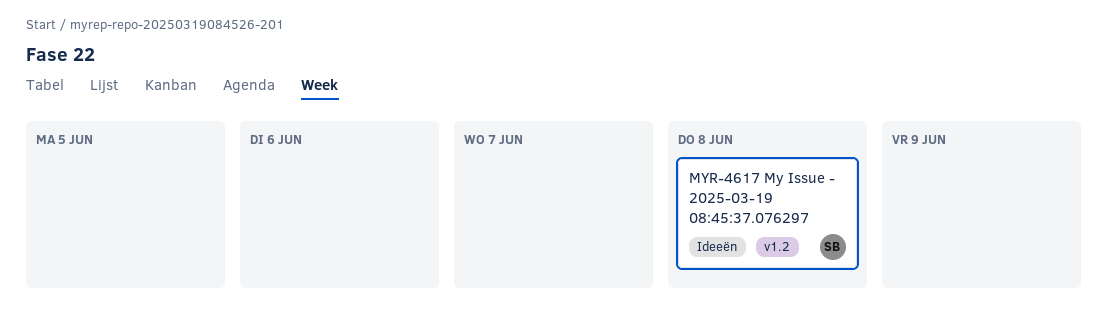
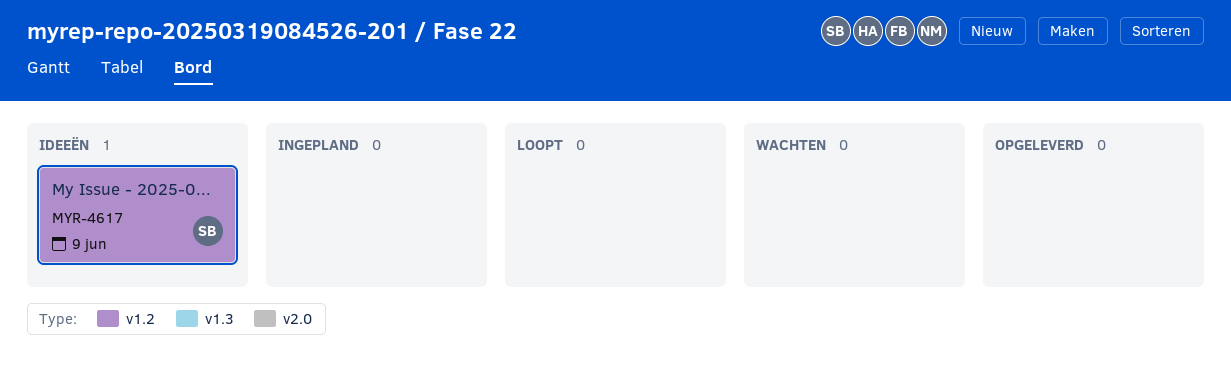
MYR-4617, due: Jun 8 -> Jun 9

